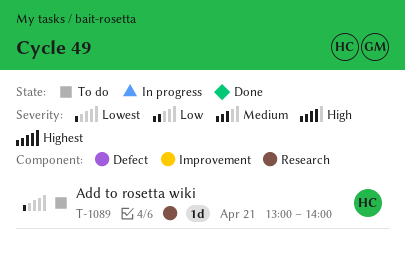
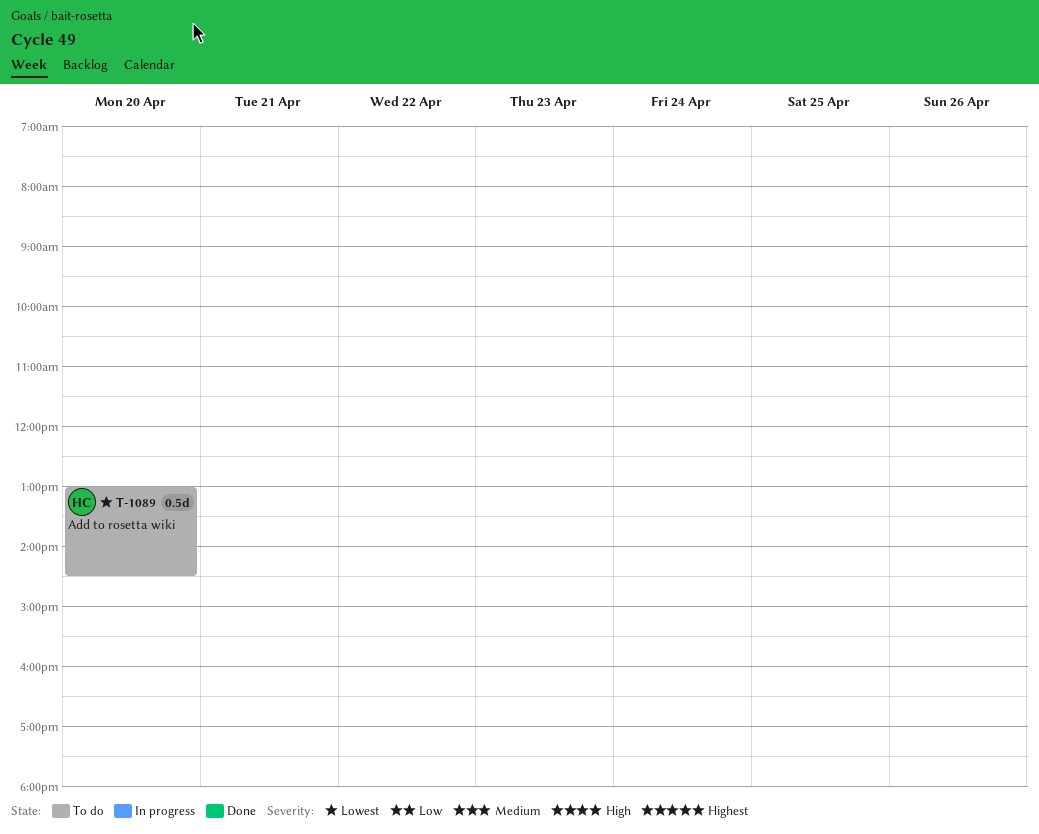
T-1089, estimate: 1d -> 0.5d
T-1089, day: Apr 21 -> Apr 20
T-1089, ends: 14:00 -> 14:30

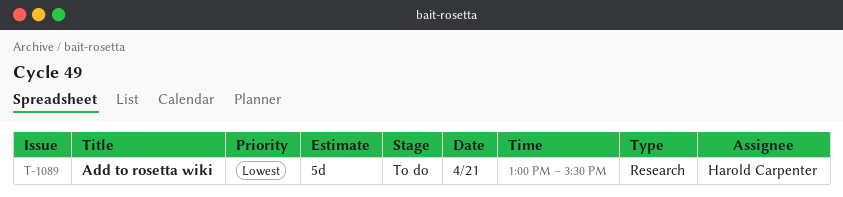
T-1089, estimate: 0.5d -> 5d
T-1089, day: Apr 20 -> Apr 21
T-1089, ends: 14:30 -> 15:30

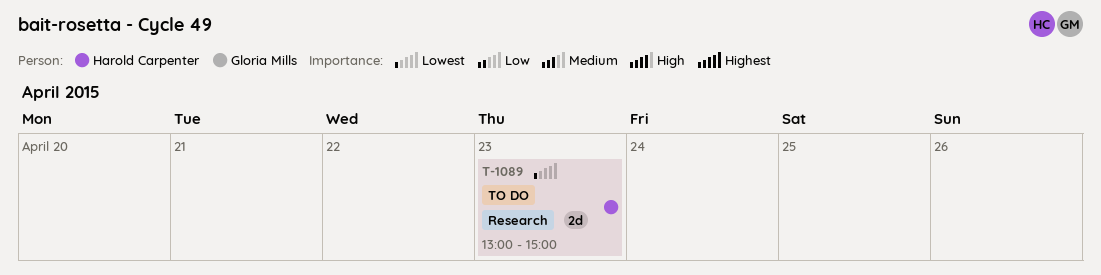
T-1089, estimate: 5d -> 2d
T-1089, day: Apr 21 -> Apr 23
T-1089, ends: 15:30 -> 15:00

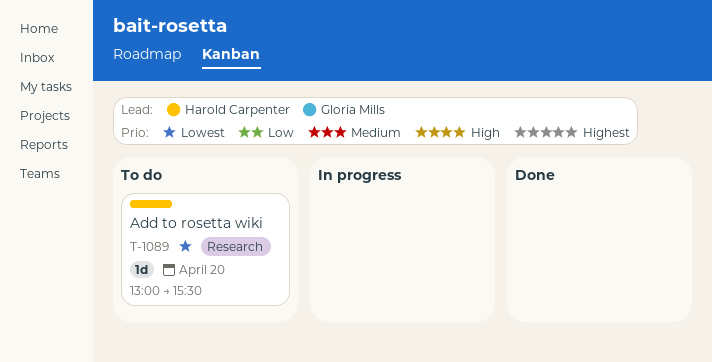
T-1089, estimate: 2d -> 1d
T-1089, day: Apr 23 -> Apr 20
T-1089, ends: 15:00 -> 15:30

